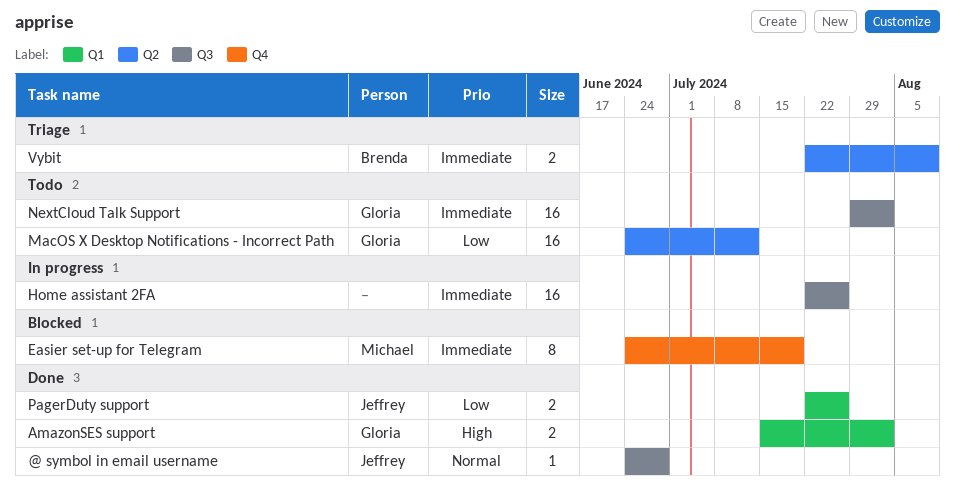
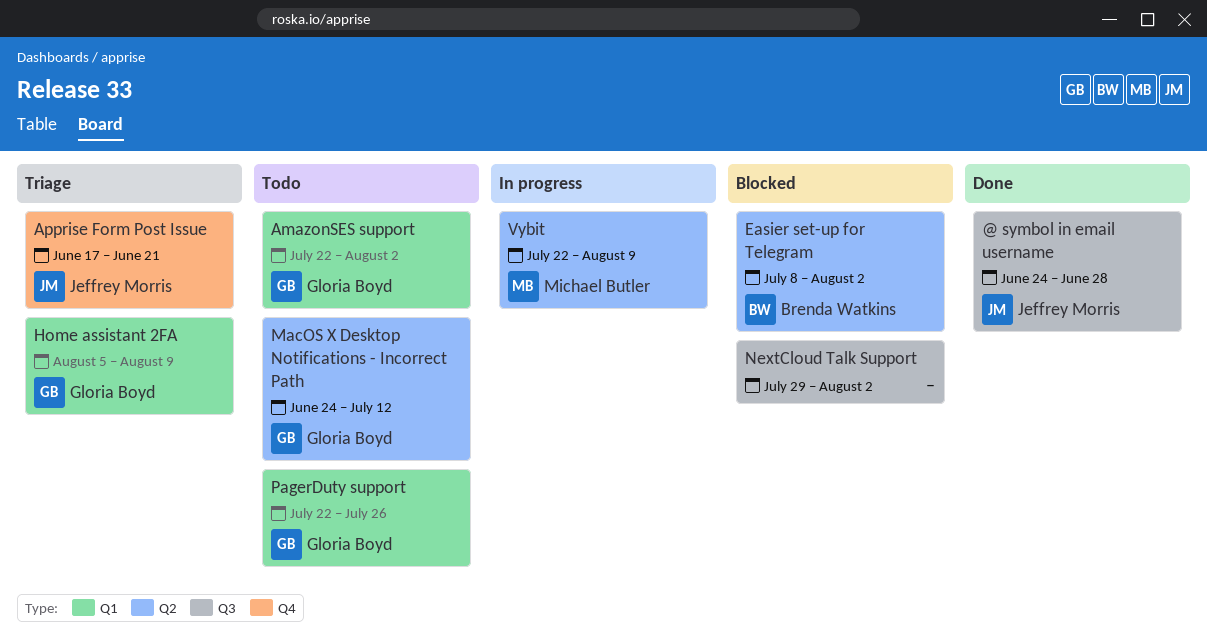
AmazonSES support, status: Done -> Todo
AmazonSES support, start: Jul 15 -> Jul 22
Apprise Form Post Issue: none -> present
Easier set-up for Telegram, owner: Michael Butler -> Brenda Watkins
Easier set-up for Telegram, label: Q4 -> Q2
Easier set-up for Telegram, start: Jun 24 -> Jul 8
Easier set-up for Telegram, due: Jul 19 -> Aug 2
Home assistant 2FA, status: In progress -> Triage
Home assistant 2FA, owner: none -> Gloria Boyd
Home assistant 2FA, label: Q3 -> Q1
Home assistant 2FA, start: Jul 22 -> Aug 5
Home assistant 2FA, due: Jul 26 -> Aug 9
NextCloud Talk Support, status: Todo -> Blocked
NextCloud Talk Support, owner: Gloria Boyd -> none
PagerDuty support, status: Done -> Todo
PagerDuty support, owner: Jeffrey Morris -> Gloria Boyd
Vybit, status: Triage -> In progress
Vybit, owner: Brenda Watkins -> Michael Butler

